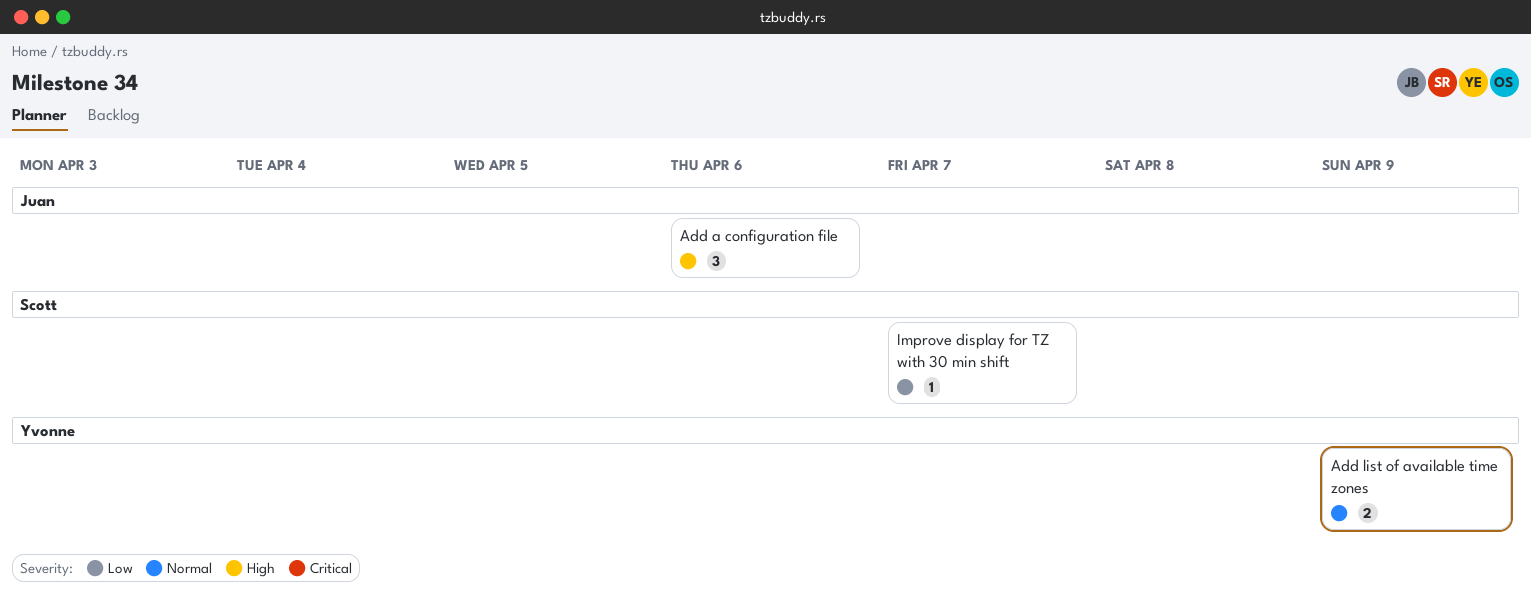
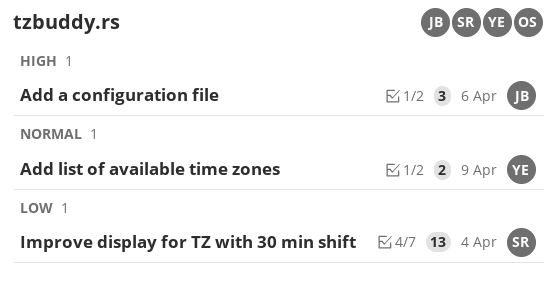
Improve display for TZ with 30 min shift, estimate: 1 -> 13
Improve display for TZ with 30 min shift, due: Apr 7 -> Apr 4

